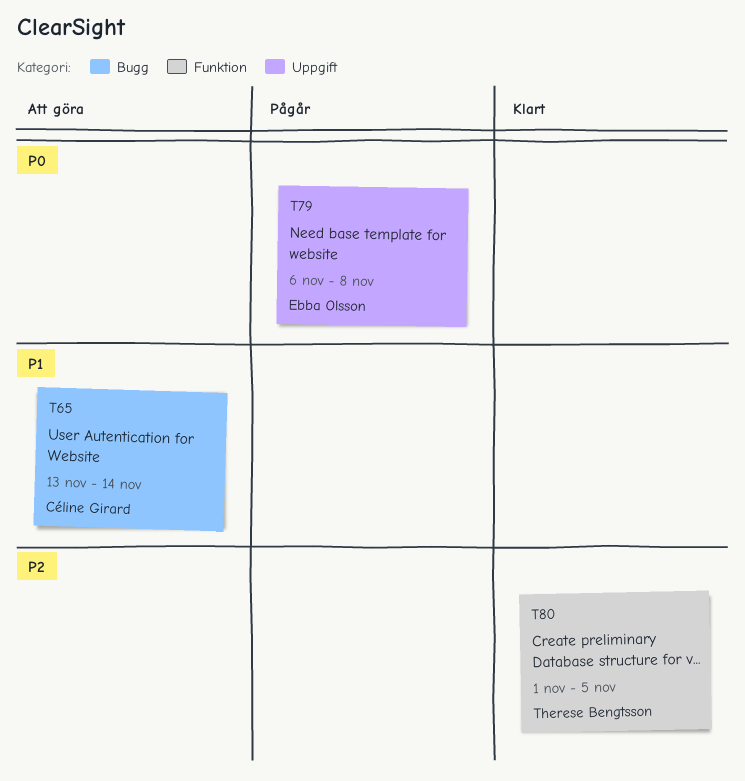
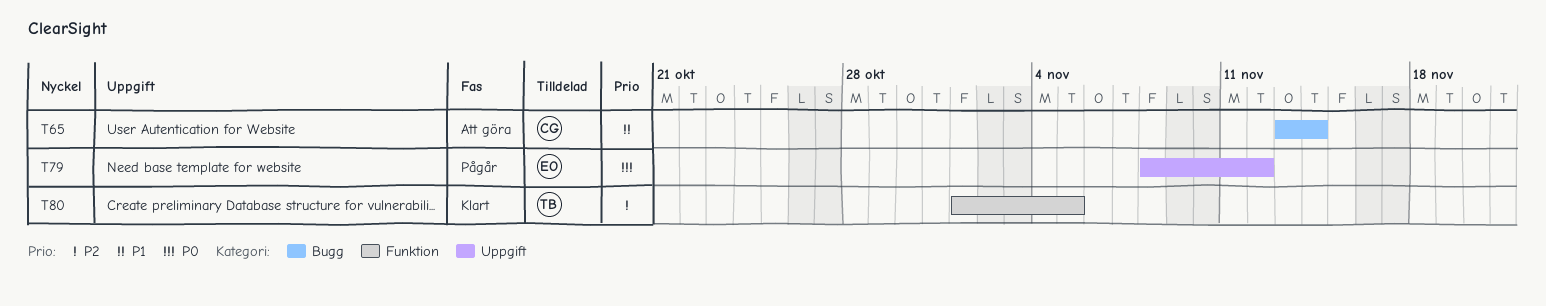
T79, start: Nov 6 -> Nov 8
T79, due: Nov 8 -> Nov 12

